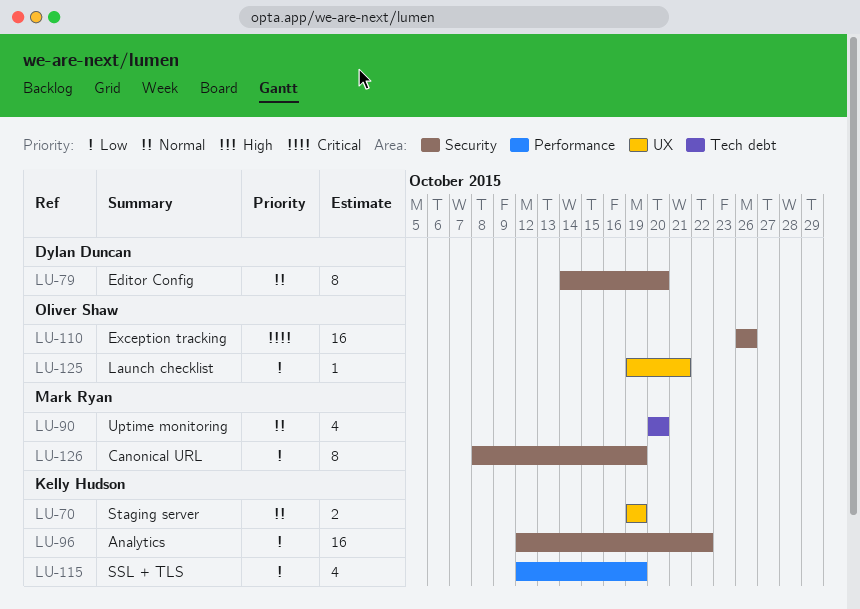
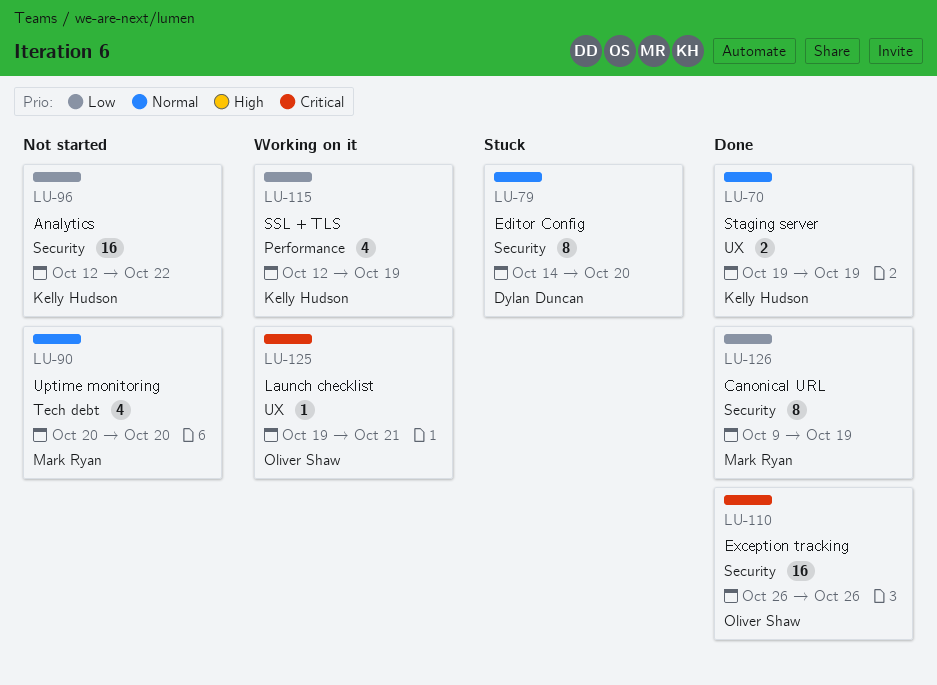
LU-125, priority: Low -> Critical
LU-126, start: Oct 8 -> Oct 9

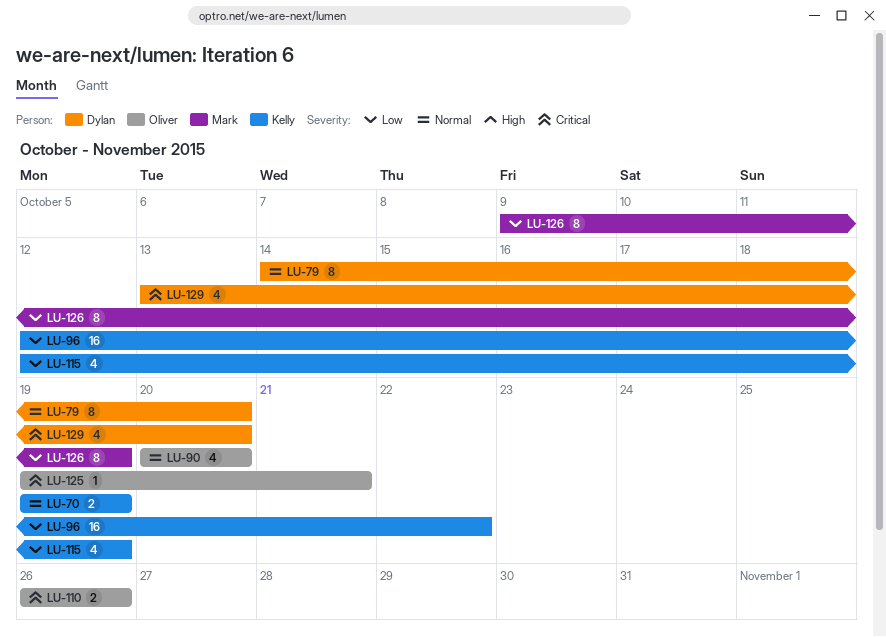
LU-90, owner: Mark Ryan -> Oliver Shaw
LU-110, estimate: 16 -> 2
LU-129: none -> present

